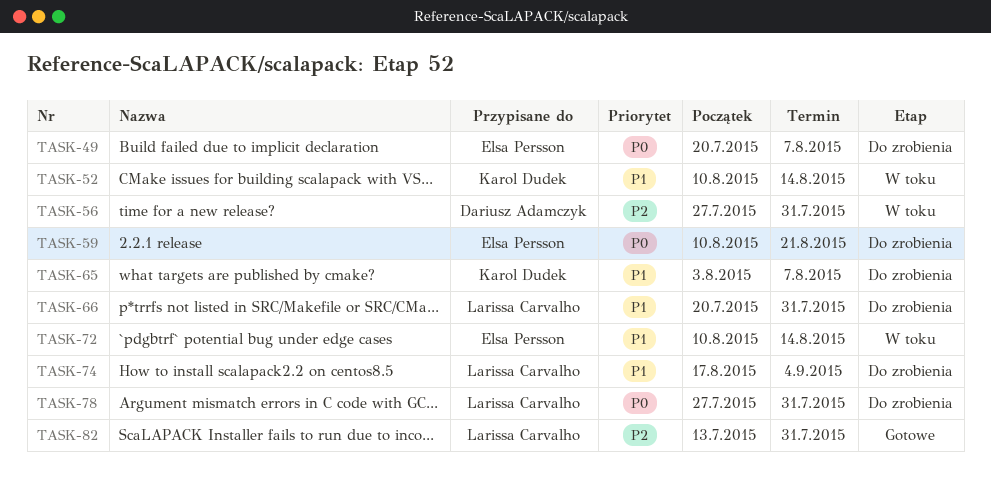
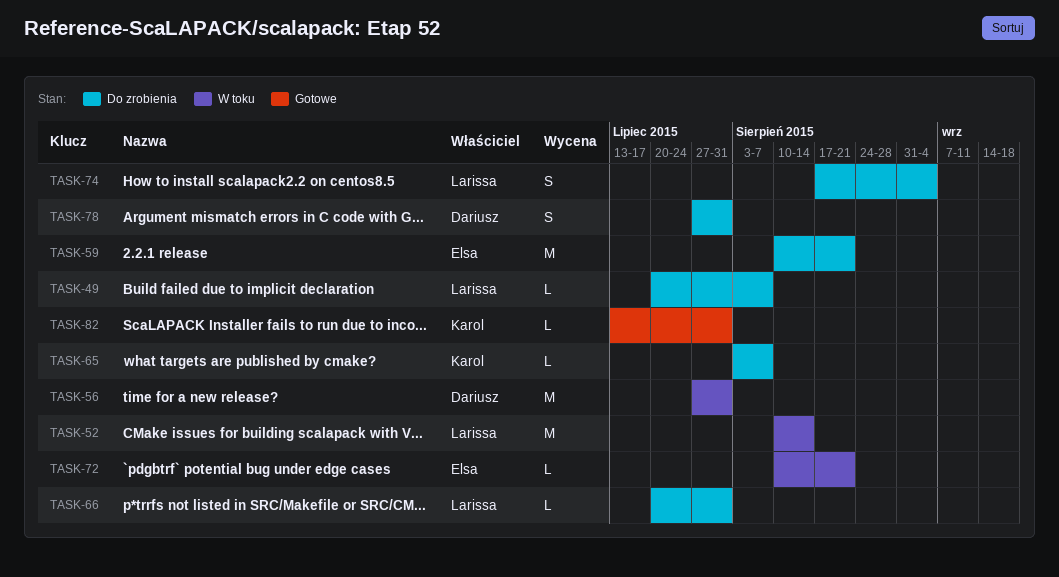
TASK-49, owner: Elsa Persson -> Larissa Carvalho
TASK-52, owner: Karol Dudek -> Larissa Carvalho
TASK-72, due: Aug 14 -> Aug 21
TASK-78, owner: Larissa Carvalho -> Dariusz Adamczyk
TASK-82, owner: Larissa Carvalho -> Karol Dudek

